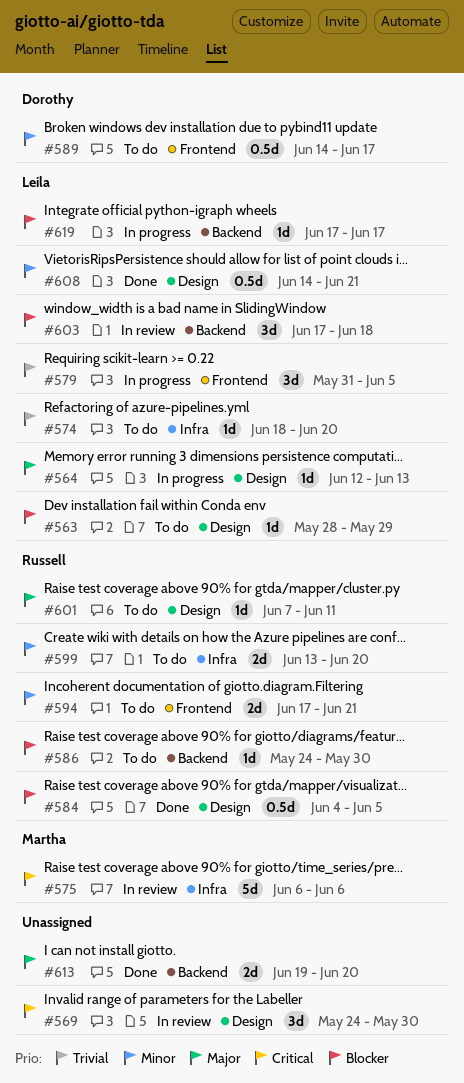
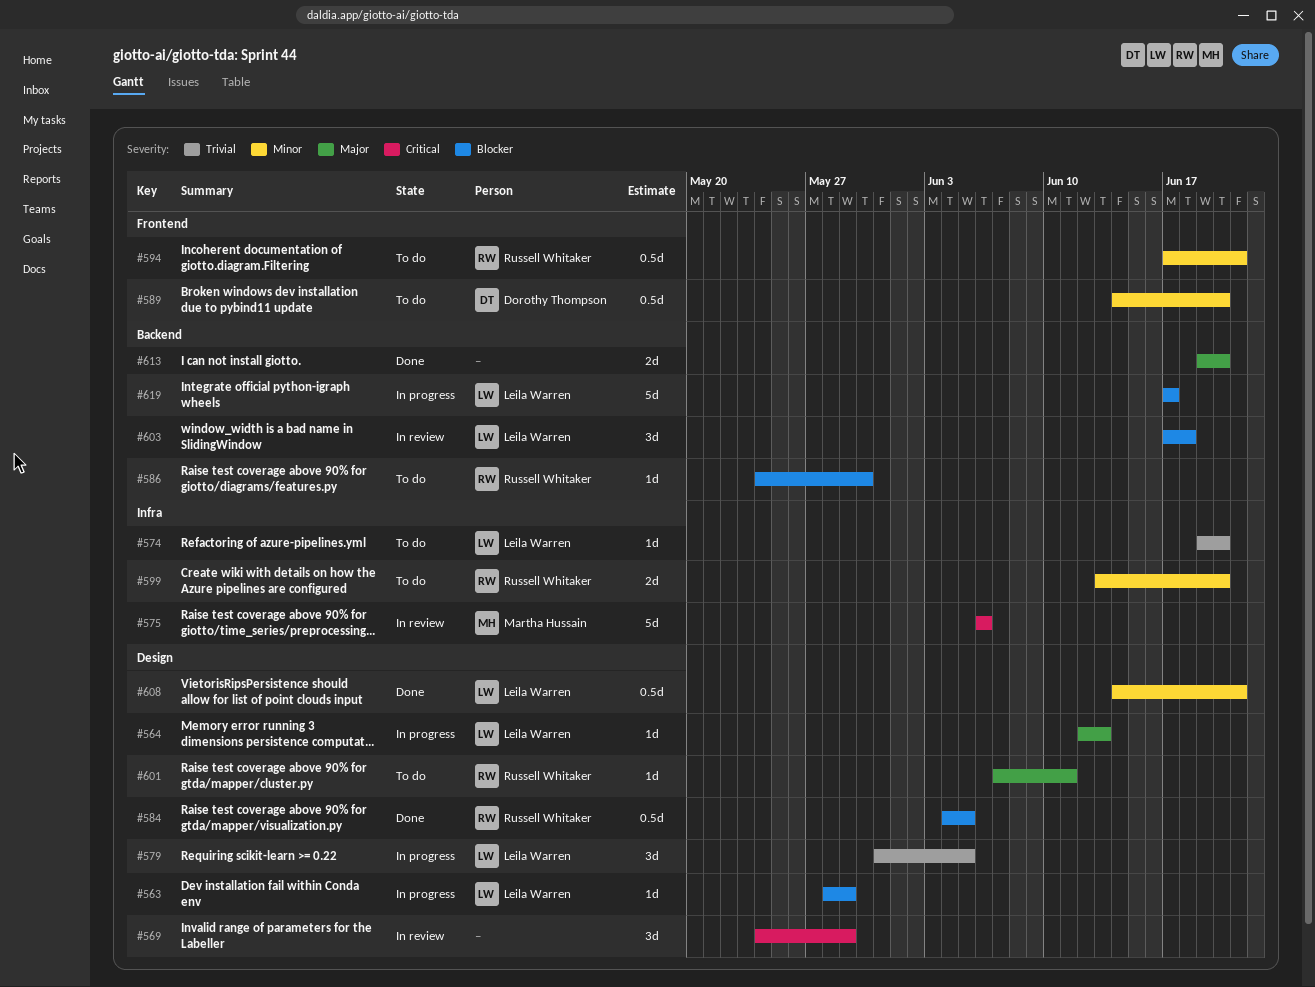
#563, status: To do -> In progress
#569, due: May 30 -> May 29
#574, start: Jun 18 -> Jun 19
#579, label: Frontend -> Design
#589, due: Jun 17 -> Jun 20
#594, estimate: 2d -> 0.5d
#619, estimate: 1d -> 5d

